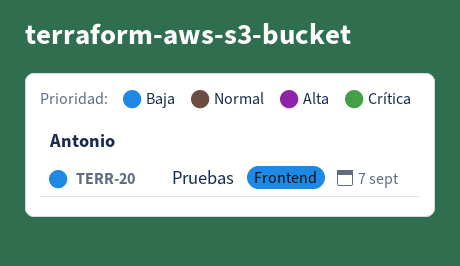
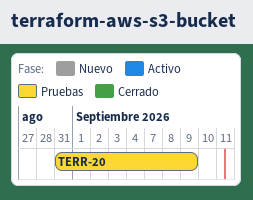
TERR-20, due: Sep 7 -> Sep 9

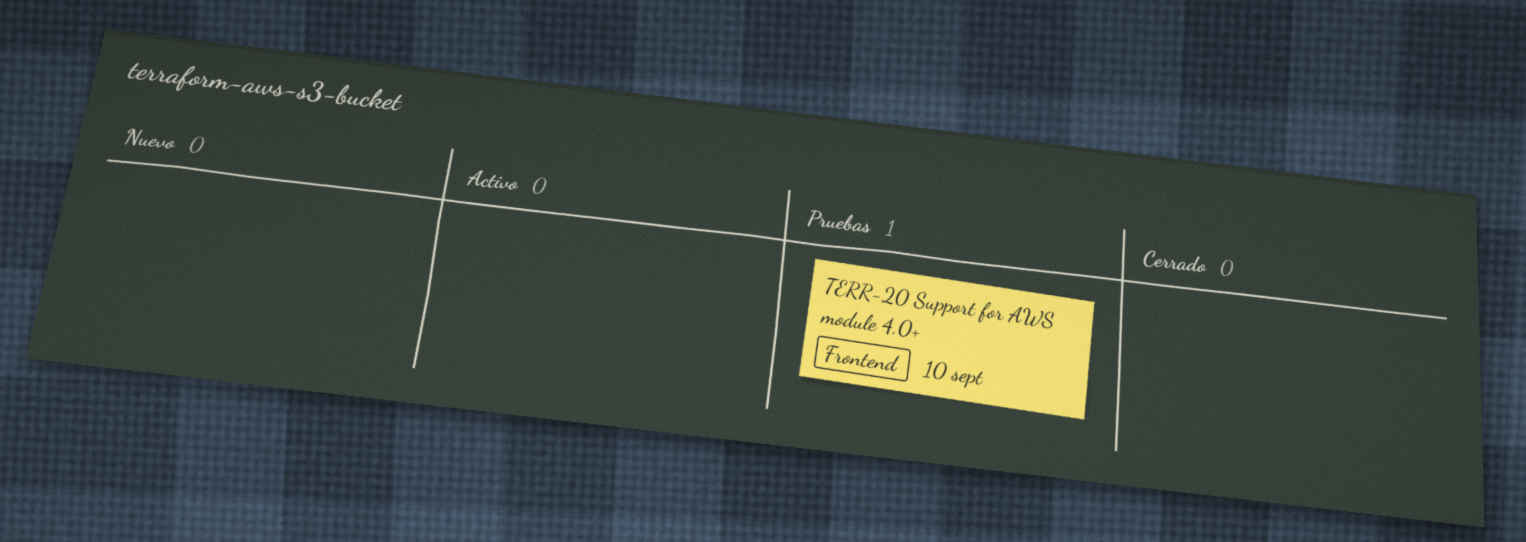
TERR-20, due: Sep 9 -> Sep 10

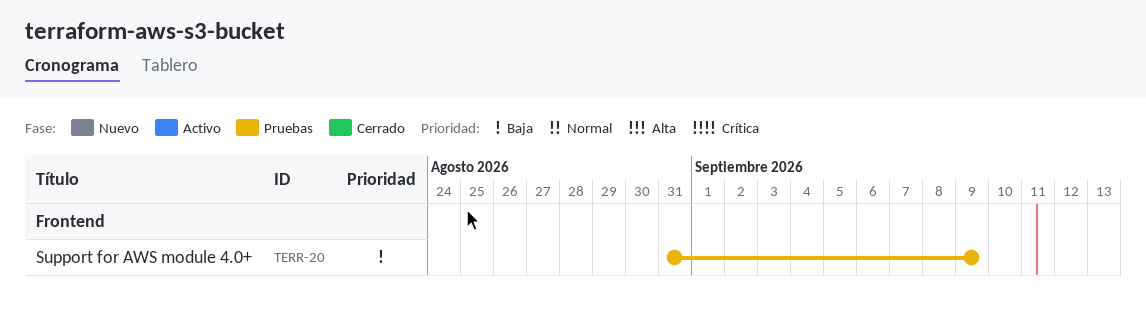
TERR-20, due: Sep 10 -> Sep 9

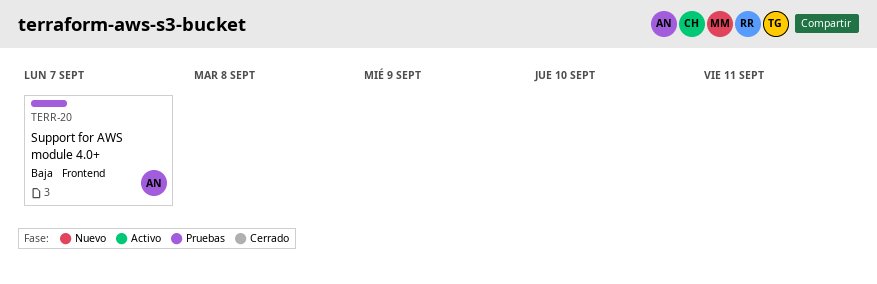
TERR-20, due: Sep 9 -> Sep 7

